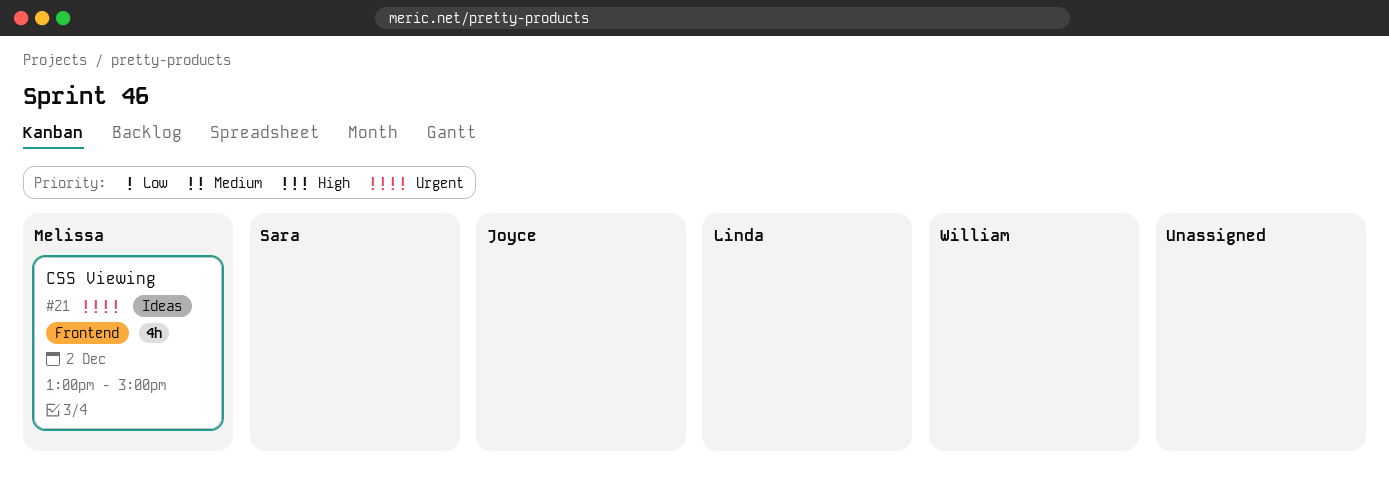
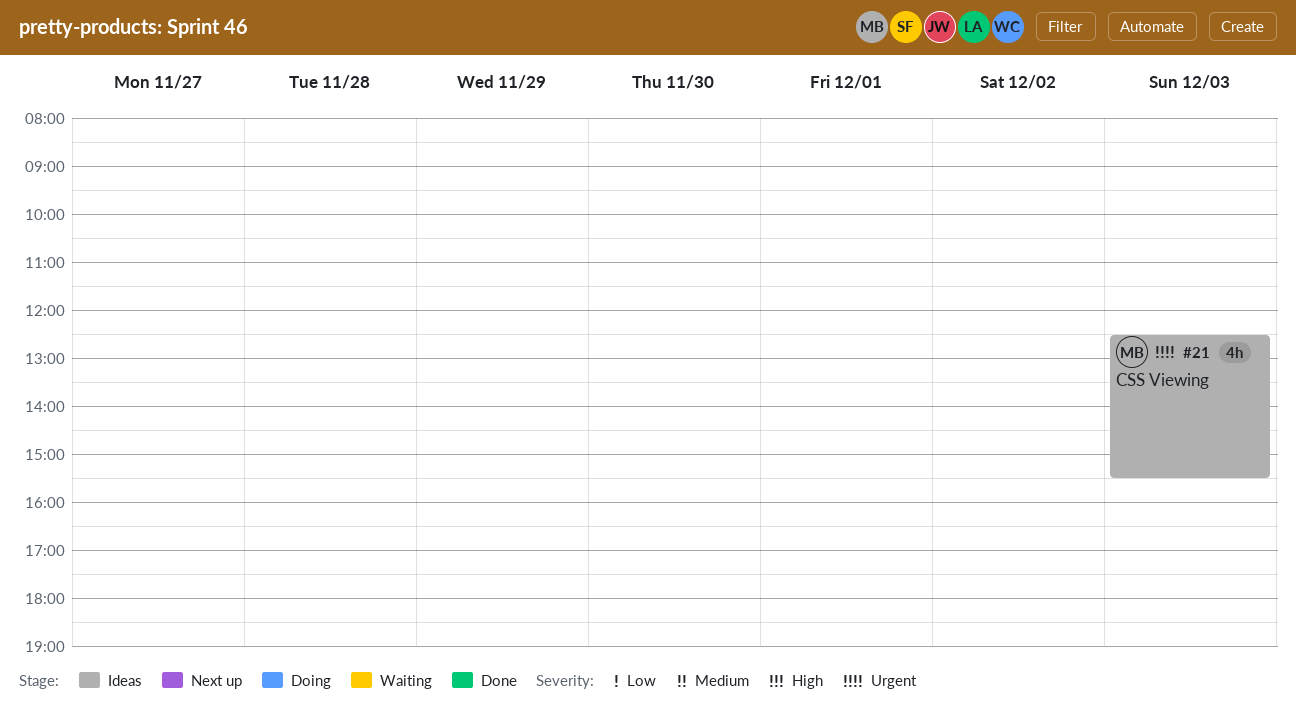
#21, day: Dec 2 -> Dec 3
#21, begins: 13:00 -> 12:30
#21, ends: 15:00 -> 15:30

